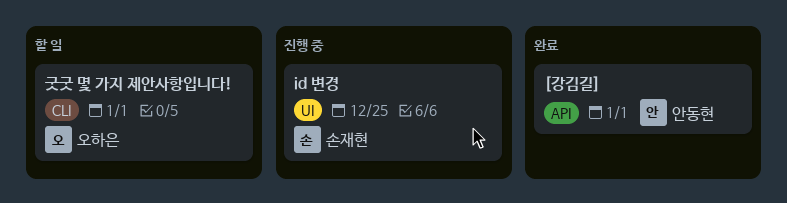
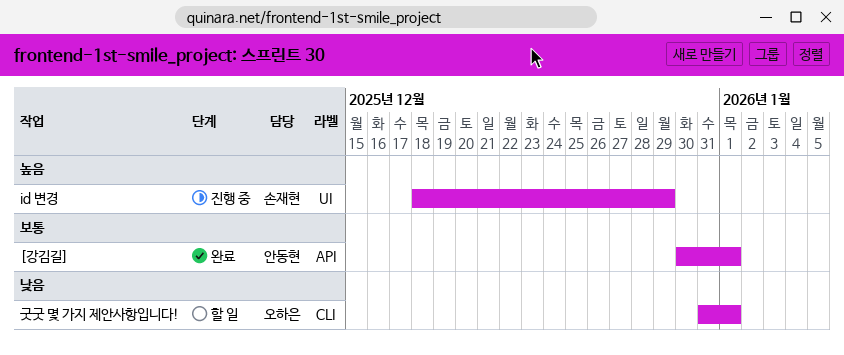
id 변경, due: Dec 25 -> Dec 29

